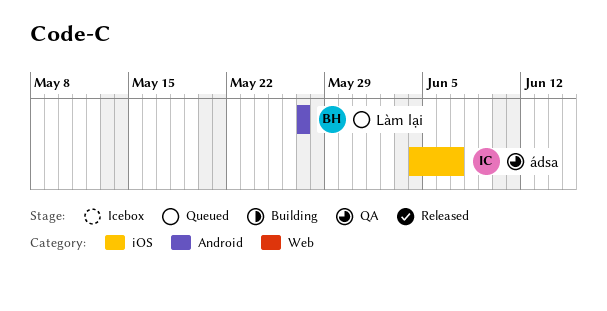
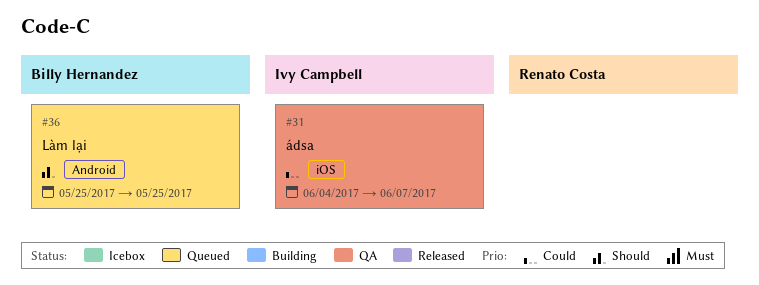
Làm lại, start: May 27 -> May 25
Làm lại, due: May 27 -> May 25

